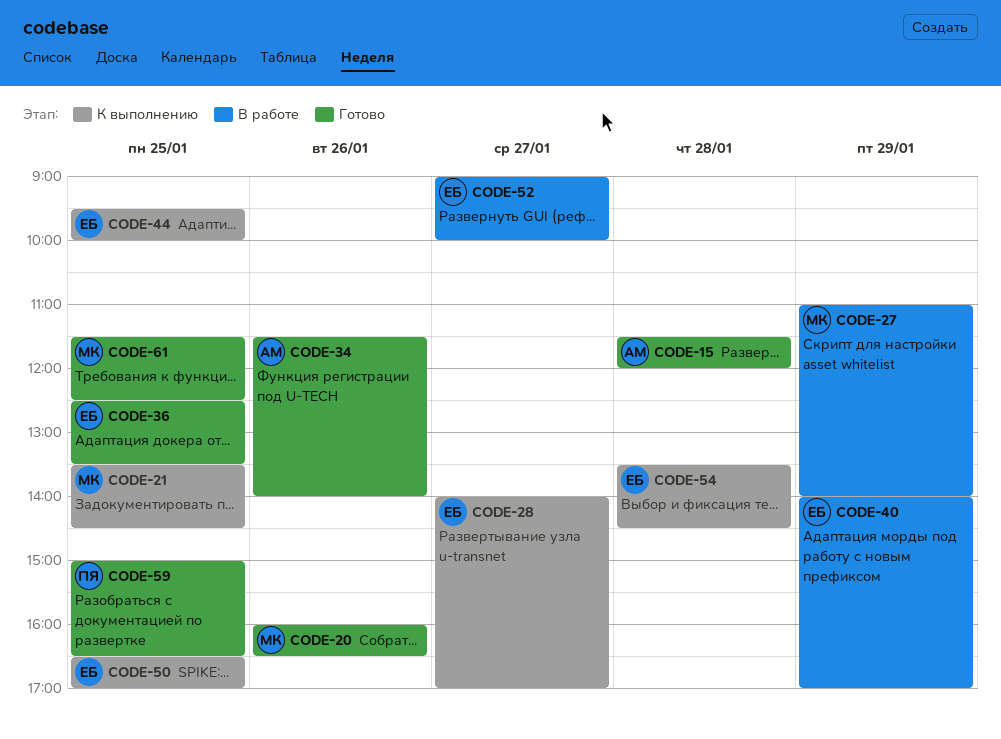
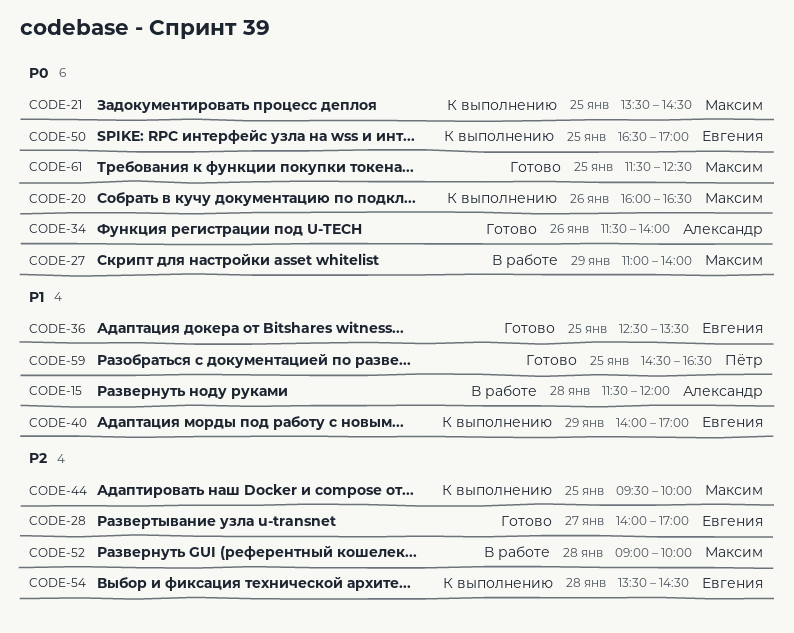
CODE-15, status: Готово -> В работе
CODE-20, status: Готово -> К выполнению
CODE-28, status: К выполнению -> Готово
CODE-40, status: В работе -> К выполнению
CODE-44, owner: Евгения -> Максим
CODE-52, owner: Евгения -> Максим
CODE-52, day: Jan 27 -> Jan 28
CODE-59, begins: 15:00 -> 14:30

